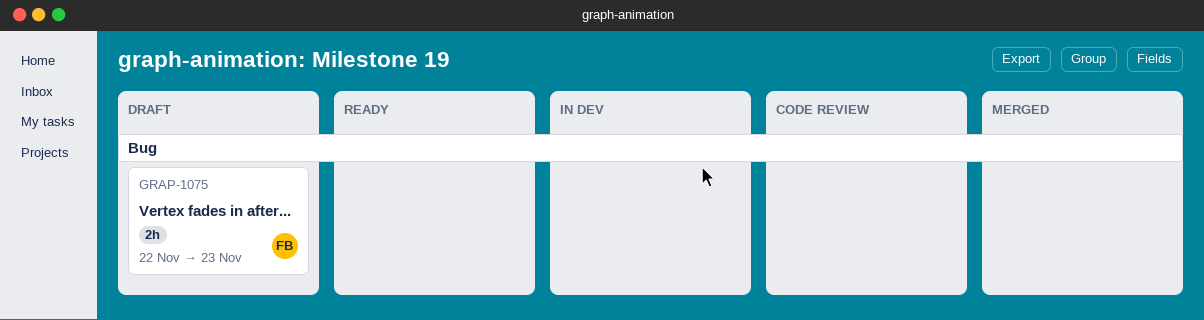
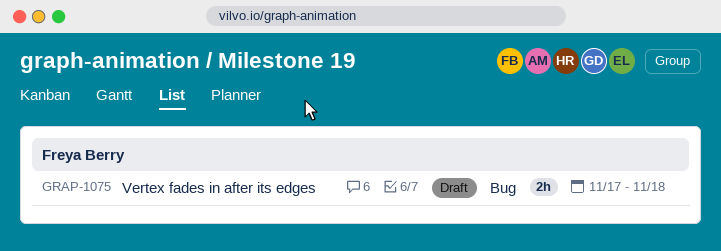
GRAP-1075, start: Nov 22 -> Nov 17
GRAP-1075, due: Nov 23 -> Nov 18

